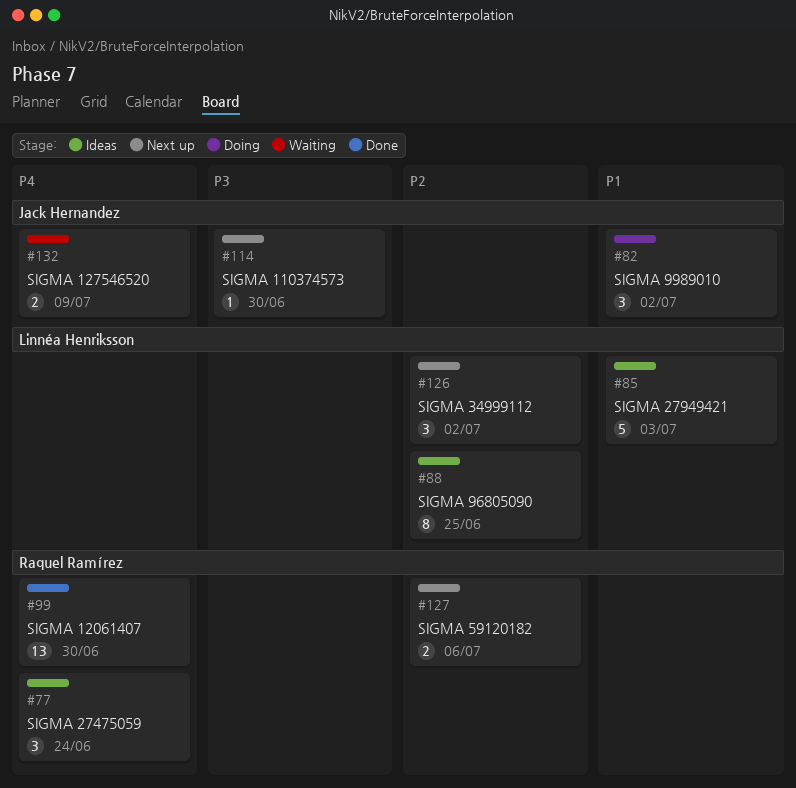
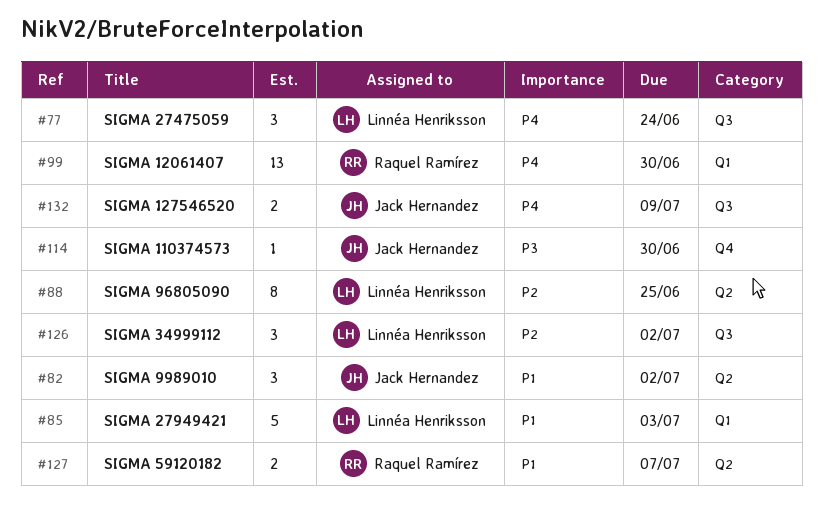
#77, owner: Raquel Ramírez -> Linnéa Henriksson
#127, priority: P2 -> P1
#127, due: Jul 6 -> Jul 7

